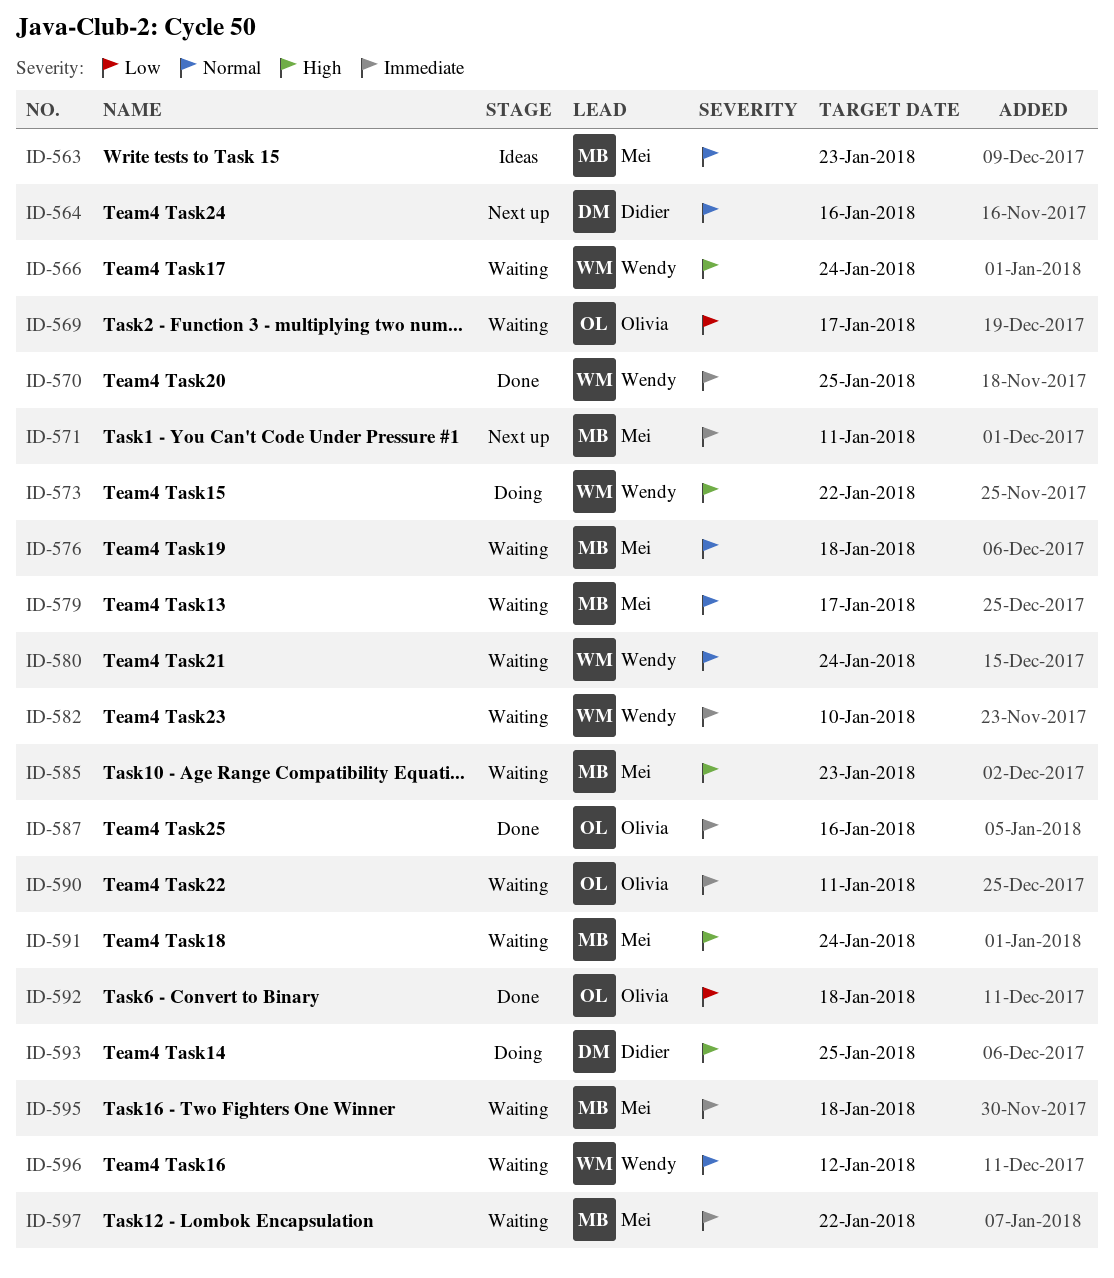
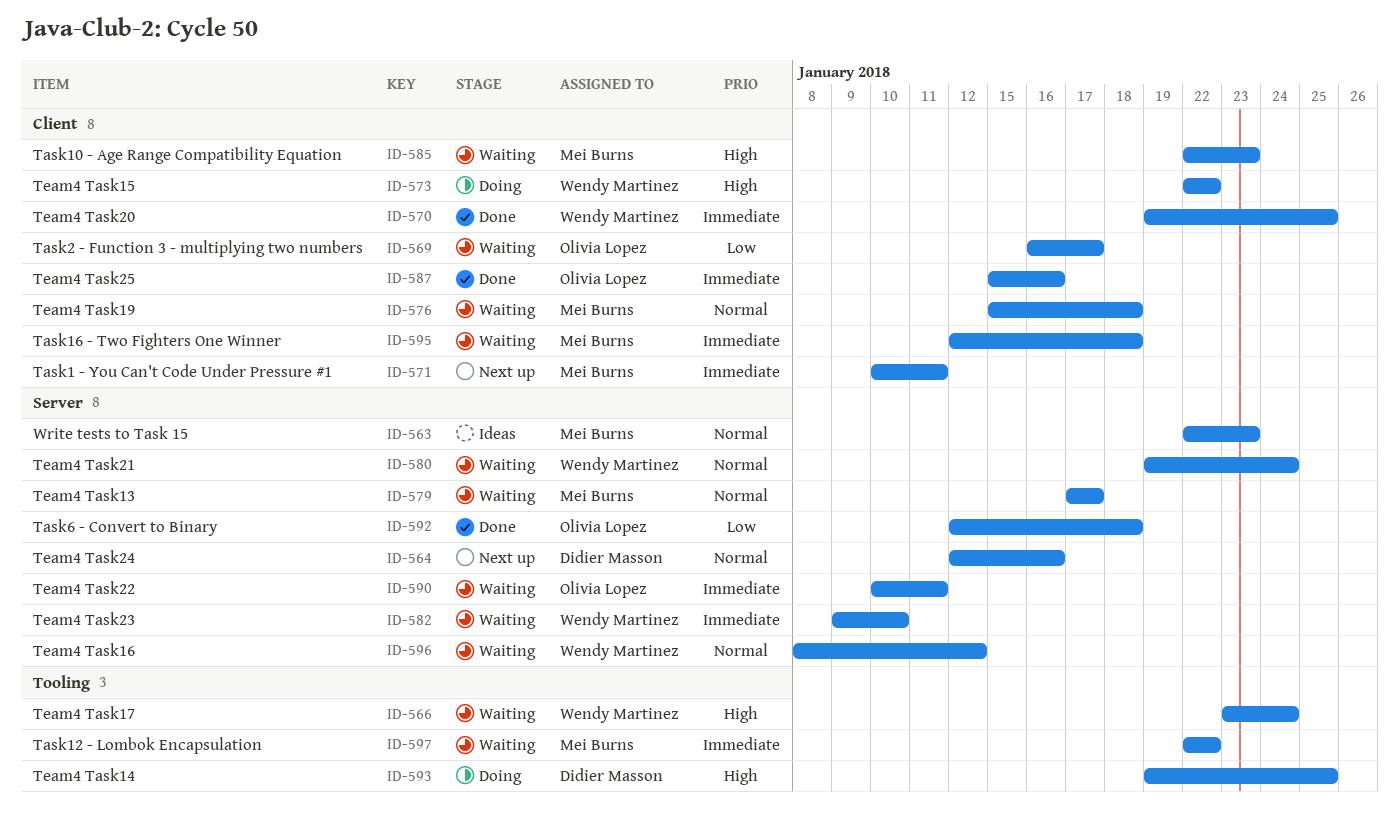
ID-591: present -> none

